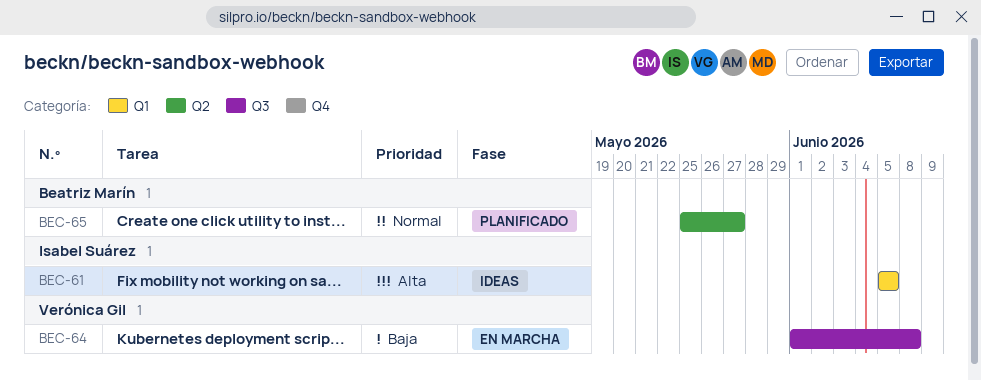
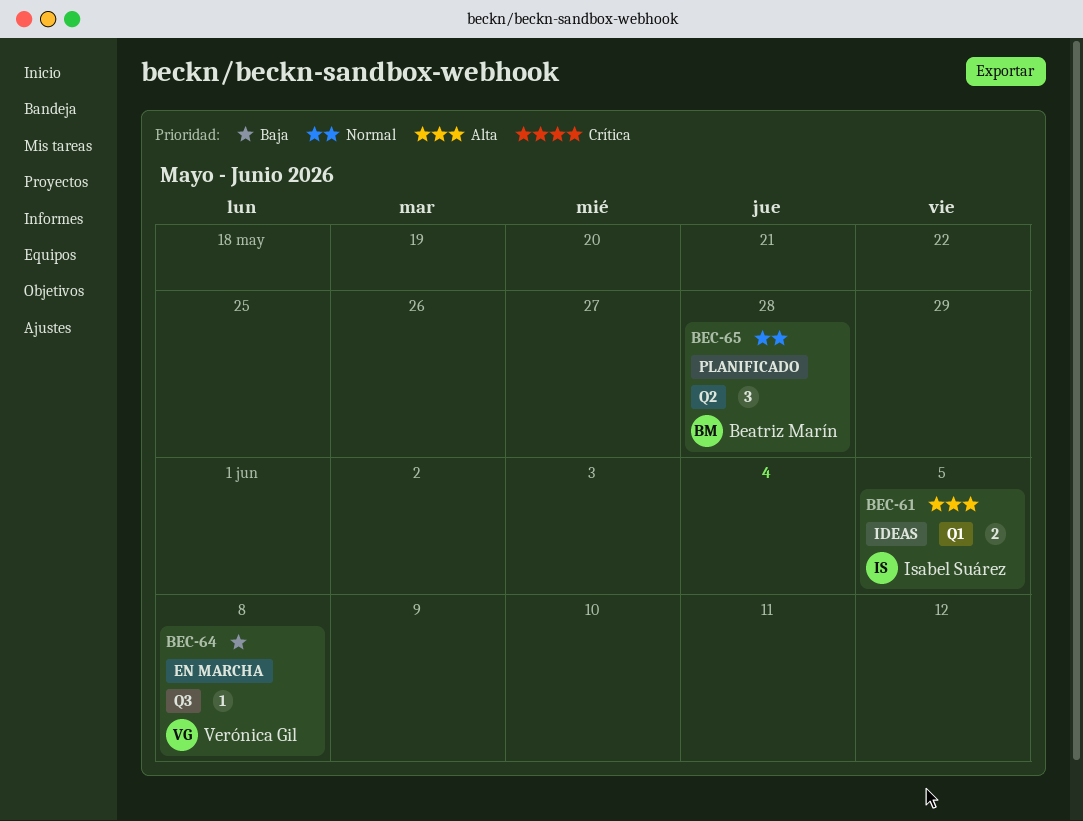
BEC-65, due: May 27 -> May 28

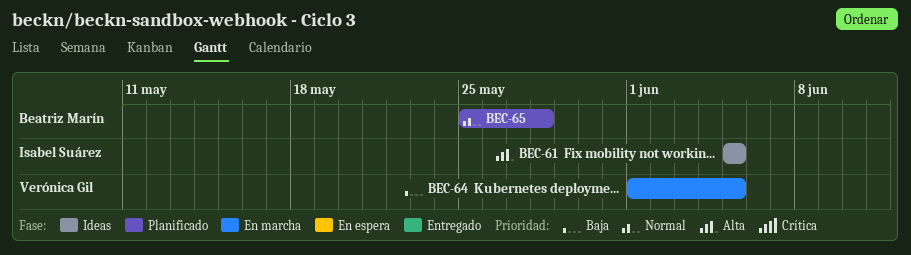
BEC-64, due: Jun 8 -> Jun 5

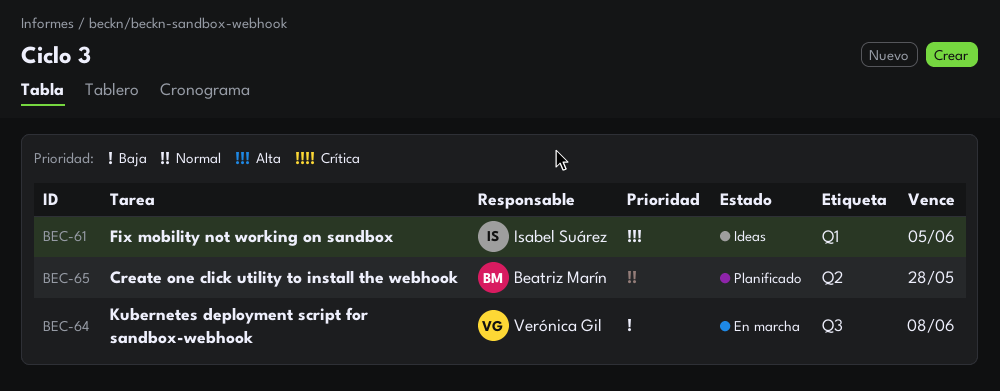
BEC-64, due: Jun 5 -> Jun 8

